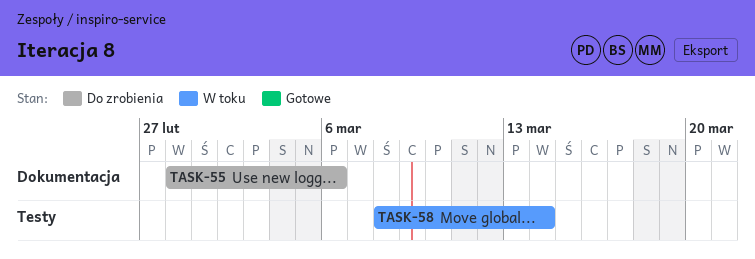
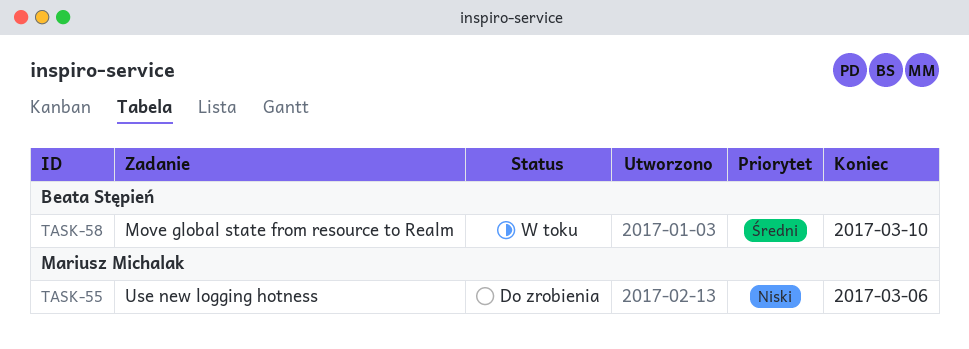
TASK-58, due: Mar 14 -> Mar 10

